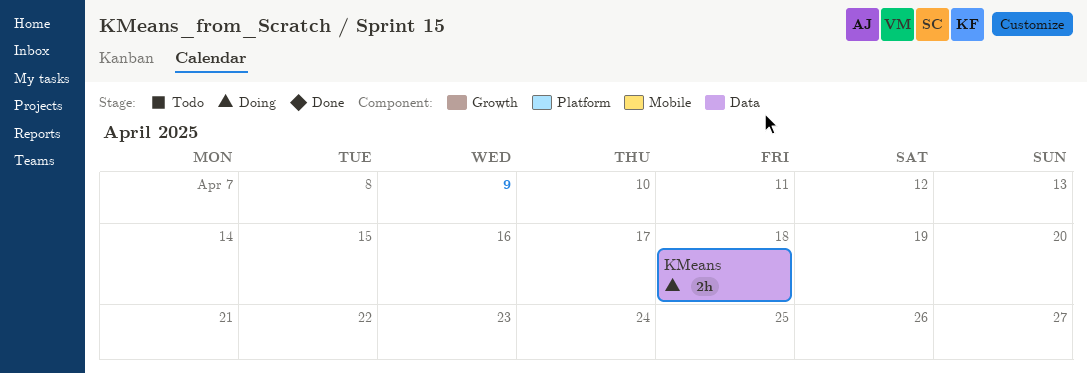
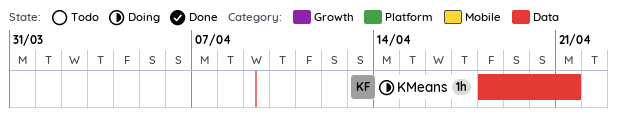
KMeans, estimate: 2h -> 1h
KMeans, due: Apr 18 -> Apr 21

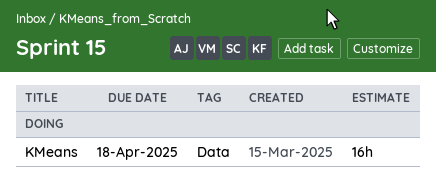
KMeans, estimate: 1h -> 16h
KMeans, due: Apr 21 -> Apr 18

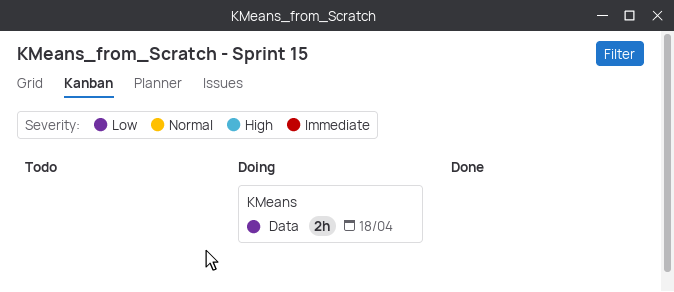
KMeans, estimate: 16h -> 2h

